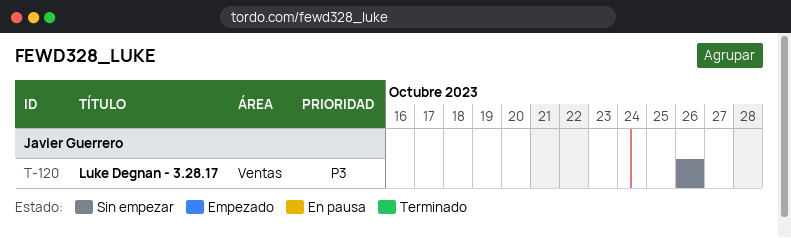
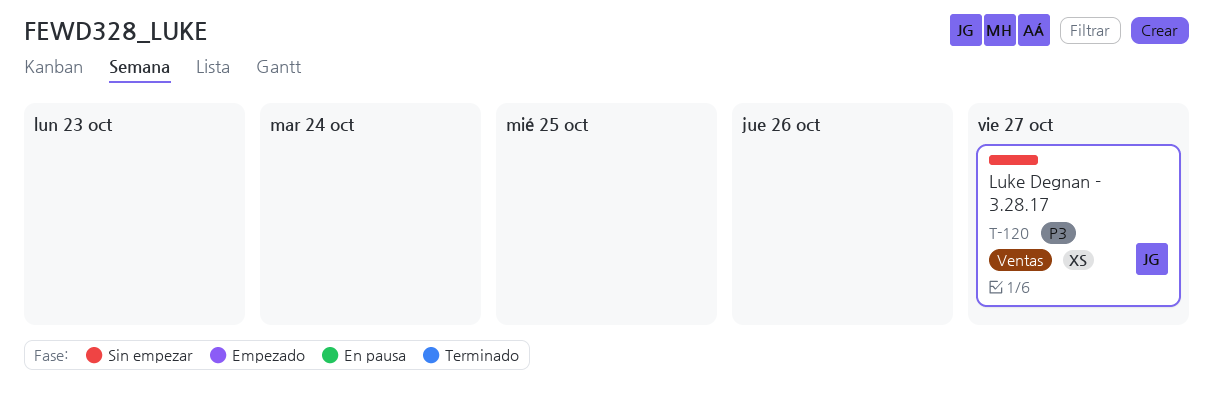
T-120, due: Oct 26 -> Oct 27

